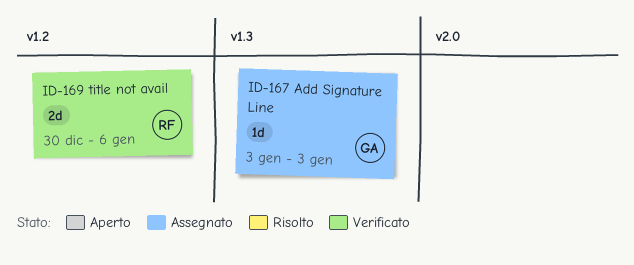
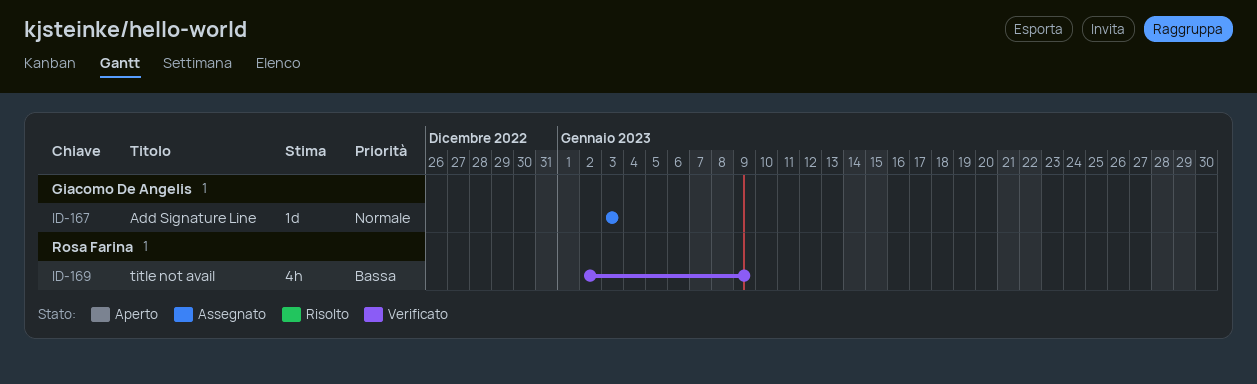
ID-169, estimate: 2d -> 4h
ID-169, start: Dec 30 -> Jan 2
ID-169, due: Jan 6 -> Jan 9

